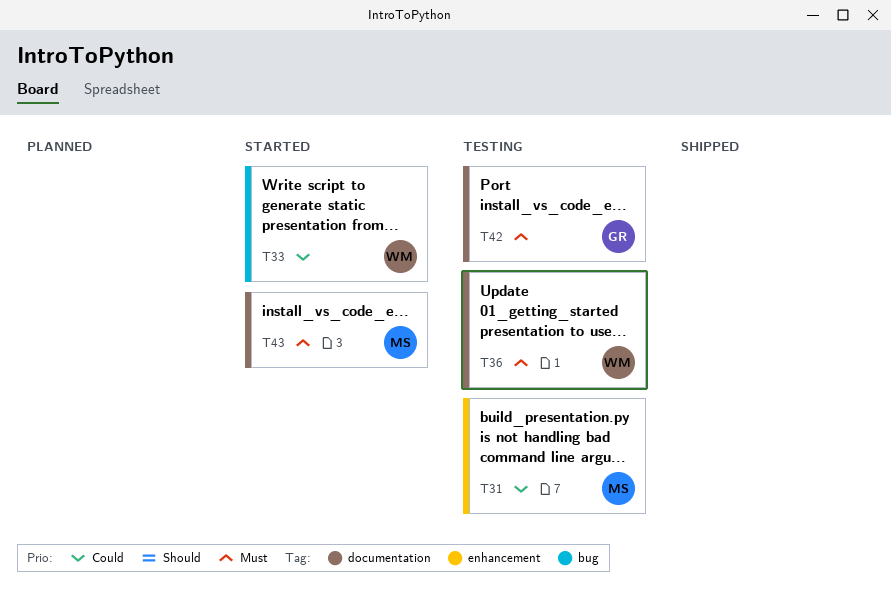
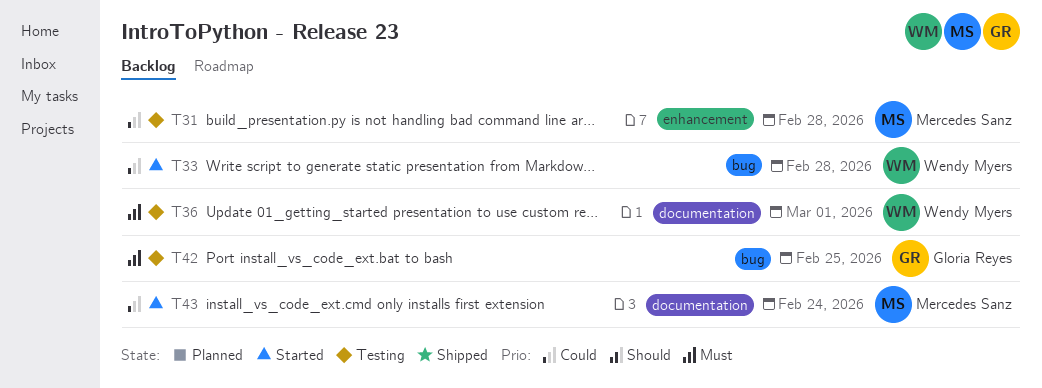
T42, label: documentation -> bug
T43, priority: Must -> Could

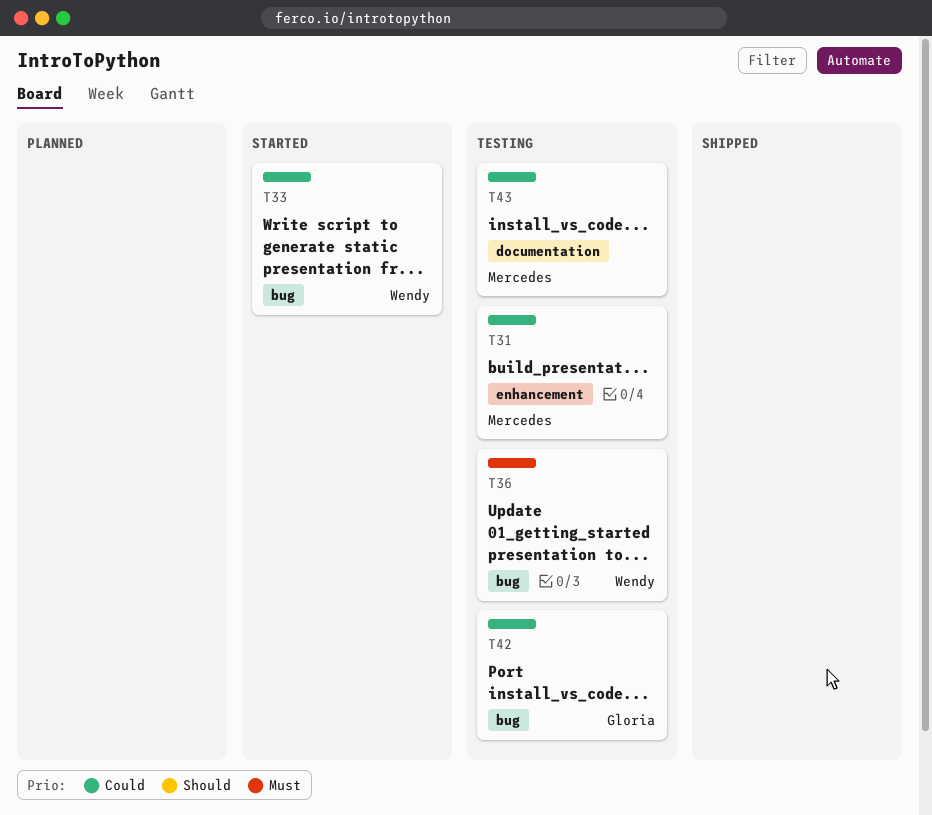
T36, label: documentation -> bug
T42, priority: Must -> Could
T43, status: Started -> Testing

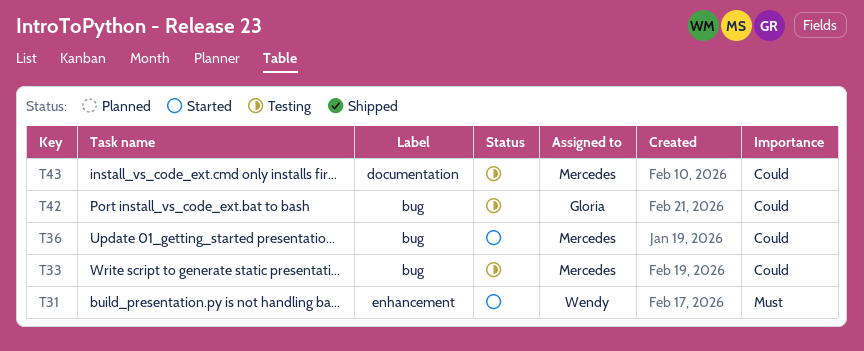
T31, status: Testing -> Started
T31, owner: Mercedes -> Wendy
T31, priority: Could -> Must
T33, status: Started -> Testing
T33, owner: Wendy -> Mercedes
T36, status: Testing -> Started
T36, owner: Wendy -> Mercedes
T36, priority: Must -> Could

